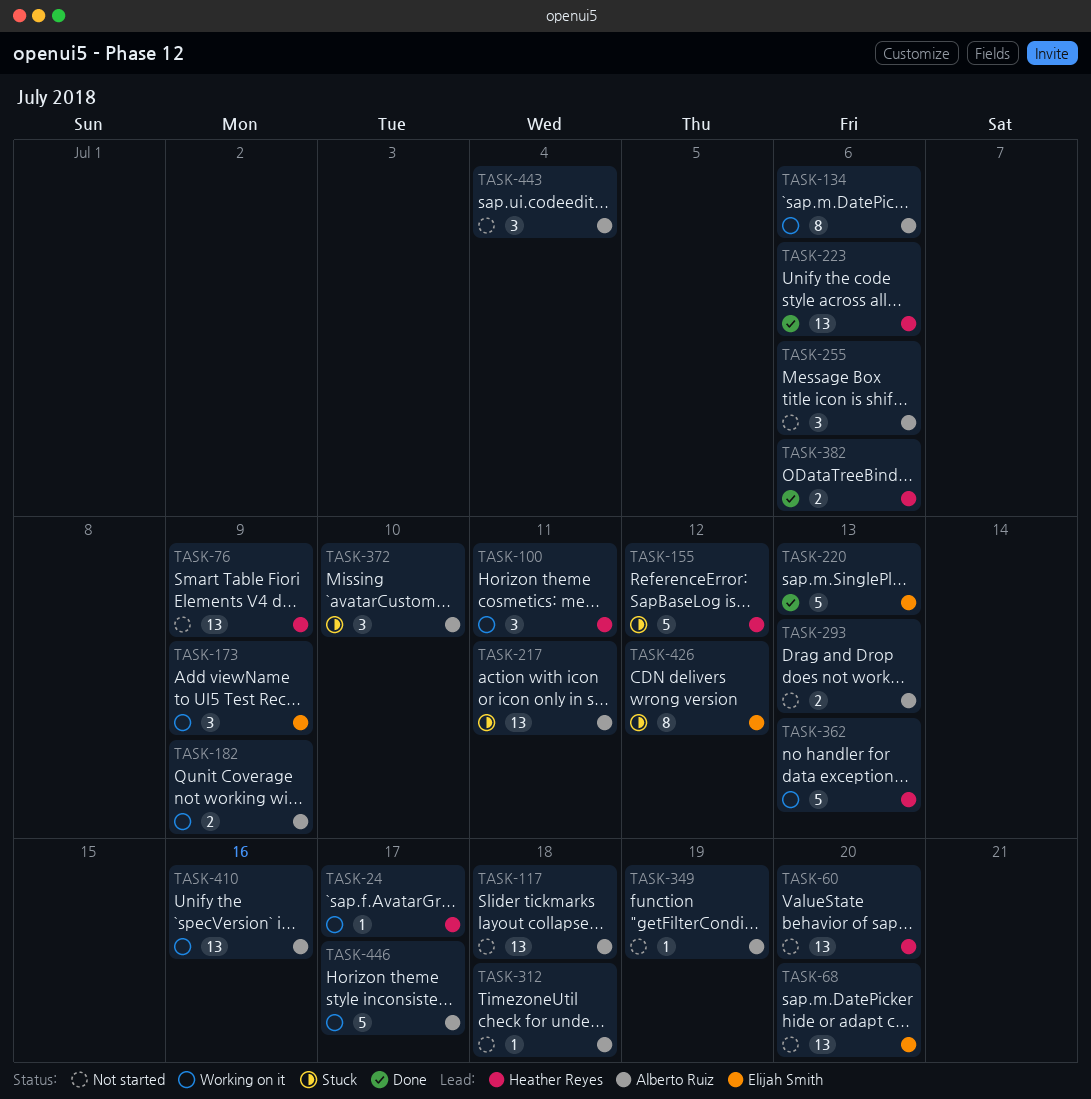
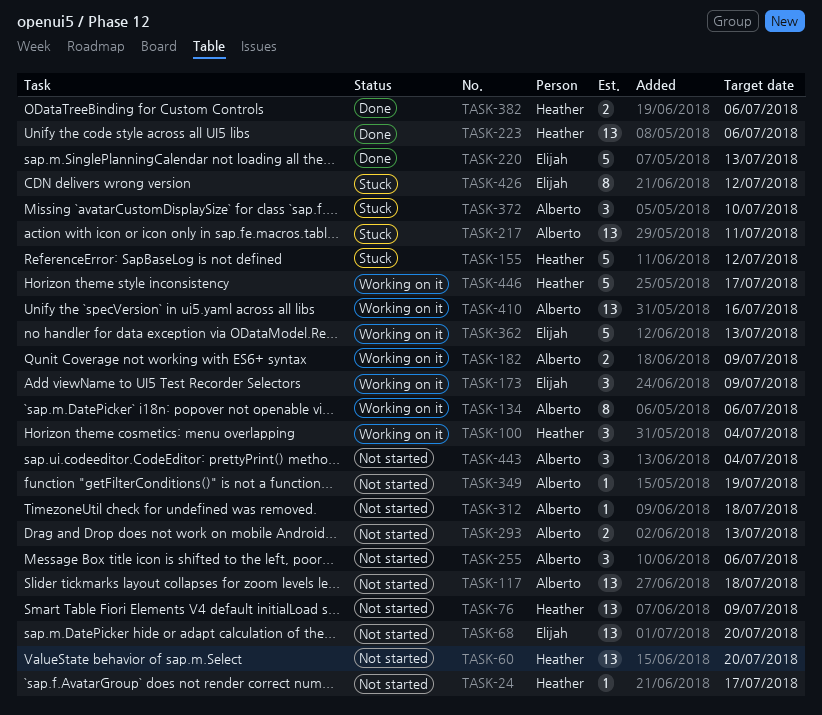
TASK-24, status: Working on it -> Not started
TASK-100, due: Jul 11 -> Jul 4
TASK-362, owner: Heather Reyes -> Elijah Smith
TASK-446, owner: Alberto Ruiz -> Heather Reyes

